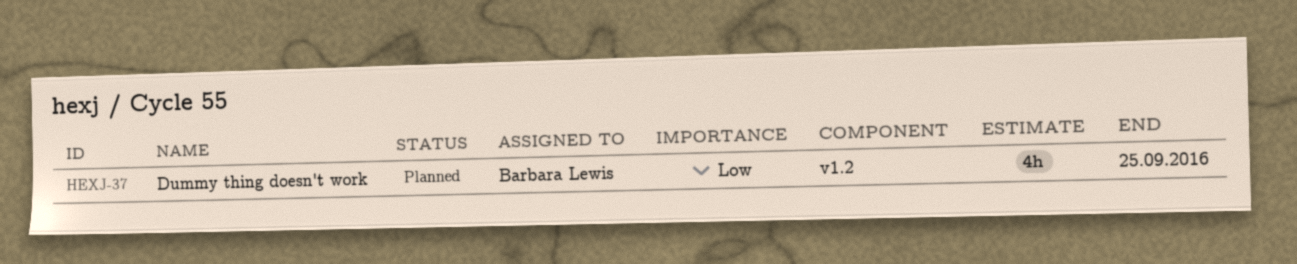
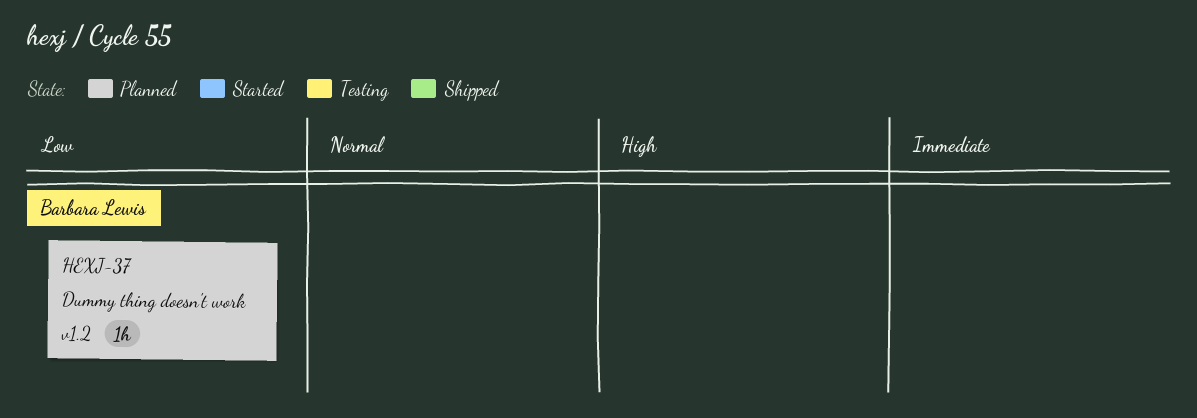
HEXJ-37, estimate: 4h -> 1h

